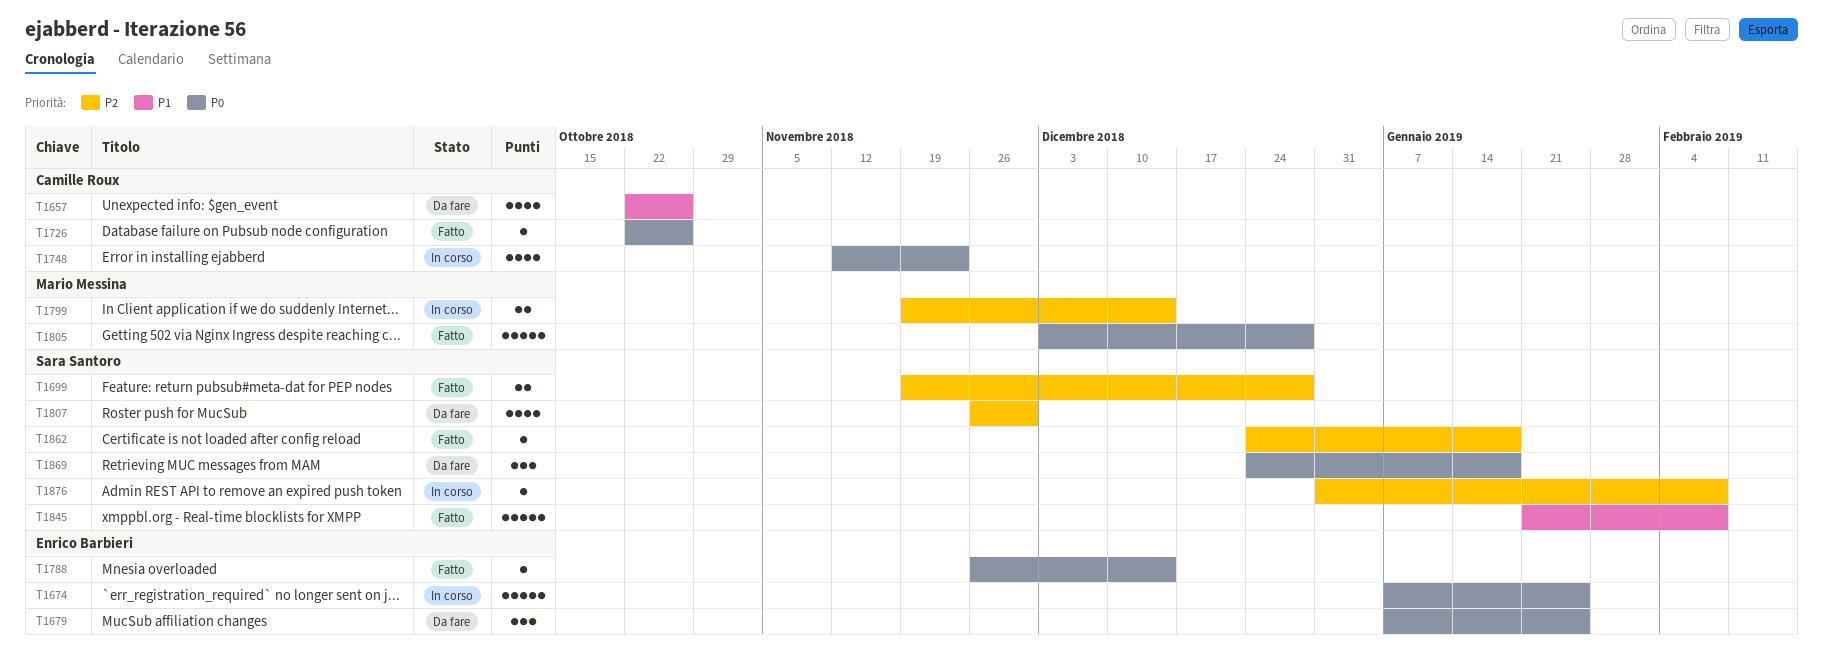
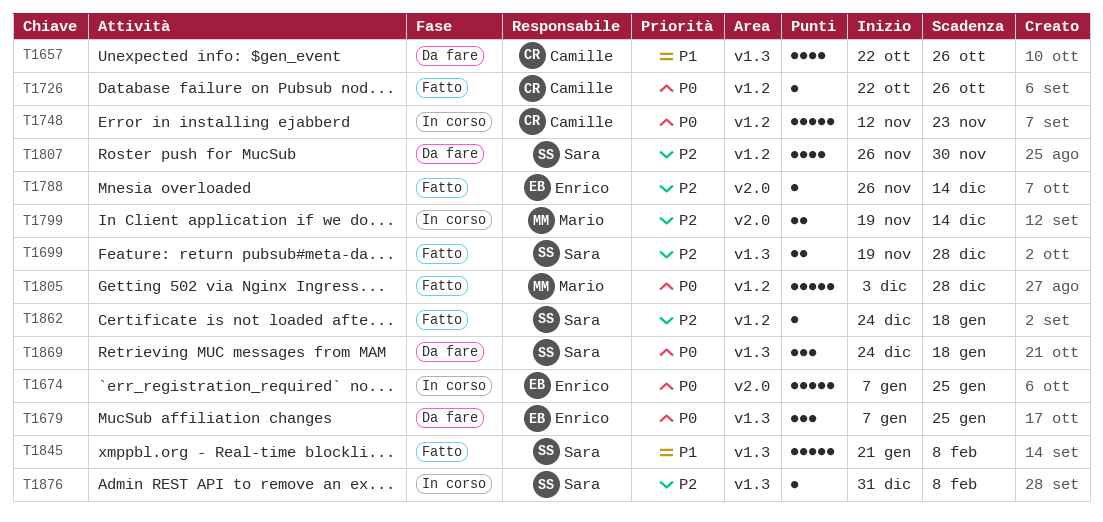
T1748, estimate: 4 -> 5
T1788, priority: P0 -> P2

